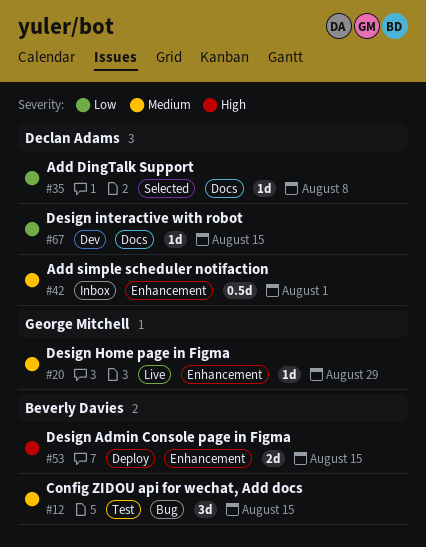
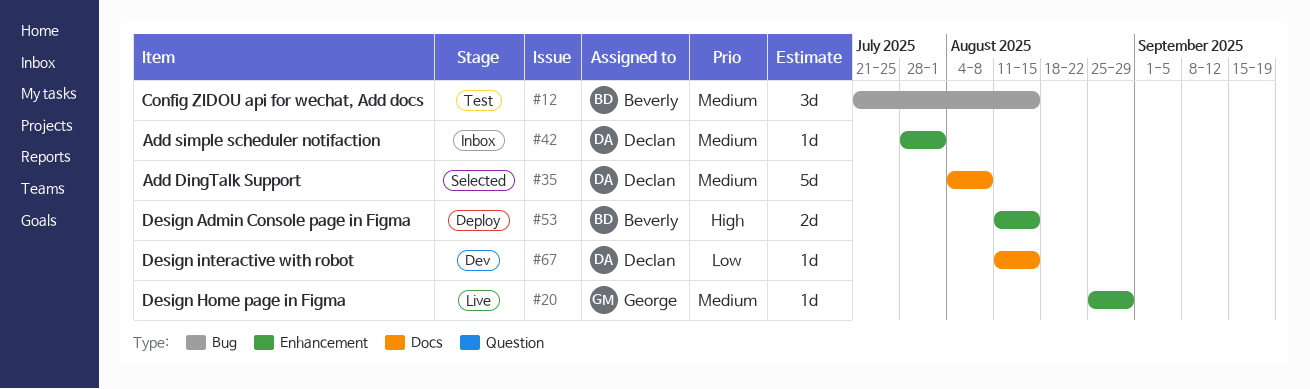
#35, priority: Low -> Medium
#35, estimate: 1d -> 5d
#42, estimate: 0.5d -> 1d

